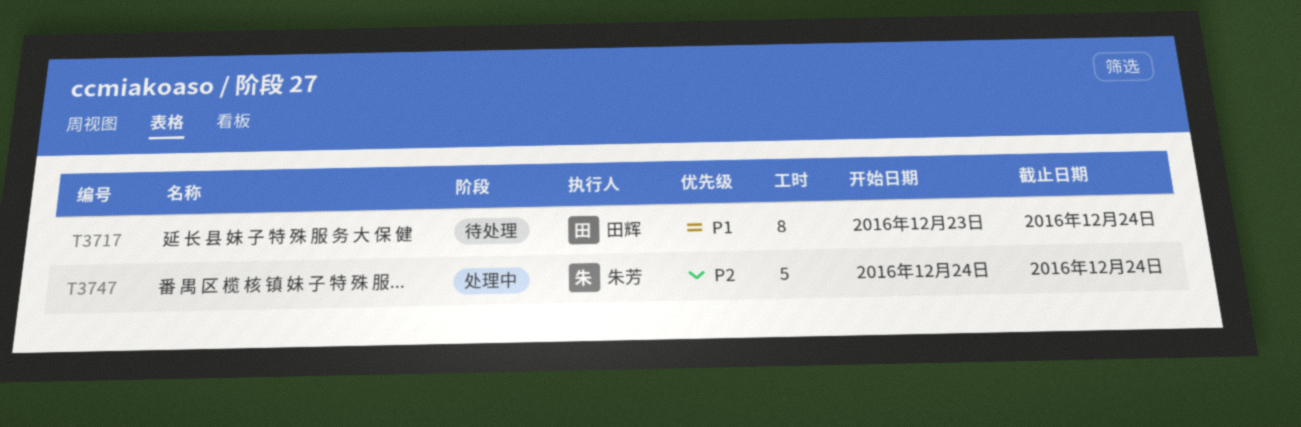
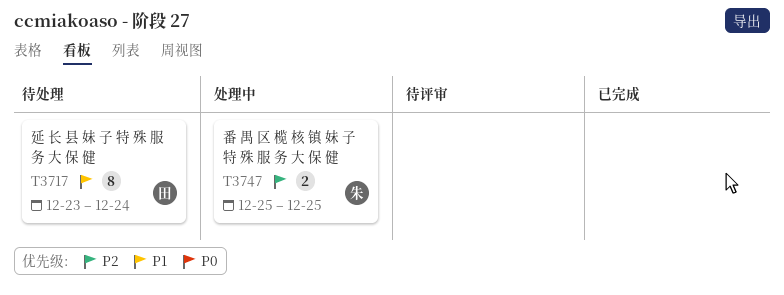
T3747, estimate: 5 -> 2
T3747, start: Dec 24 -> Dec 25
T3747, due: Dec 24 -> Dec 25

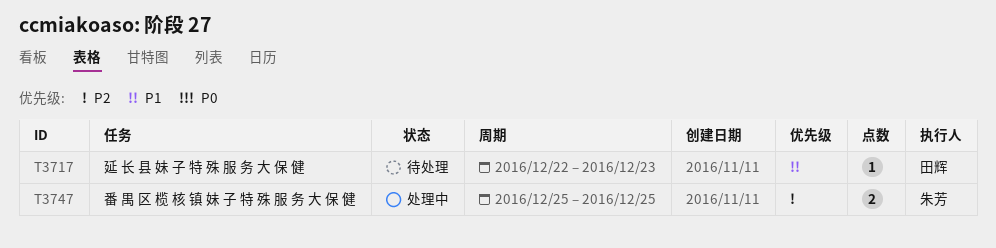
T3717, estimate: 8 -> 1
T3717, start: Dec 23 -> Dec 22
T3717, due: Dec 24 -> Dec 23

